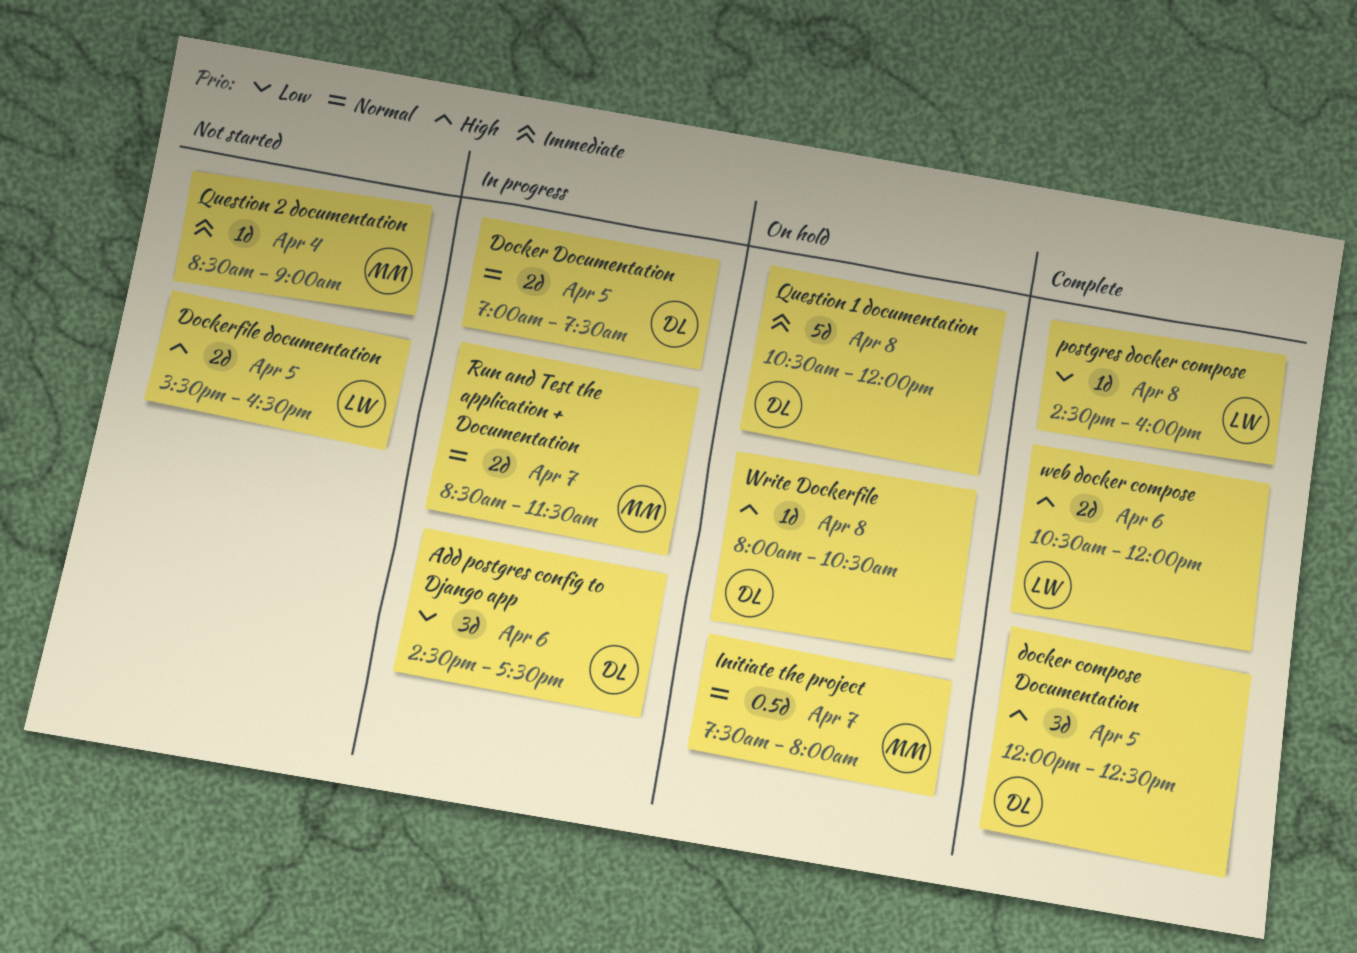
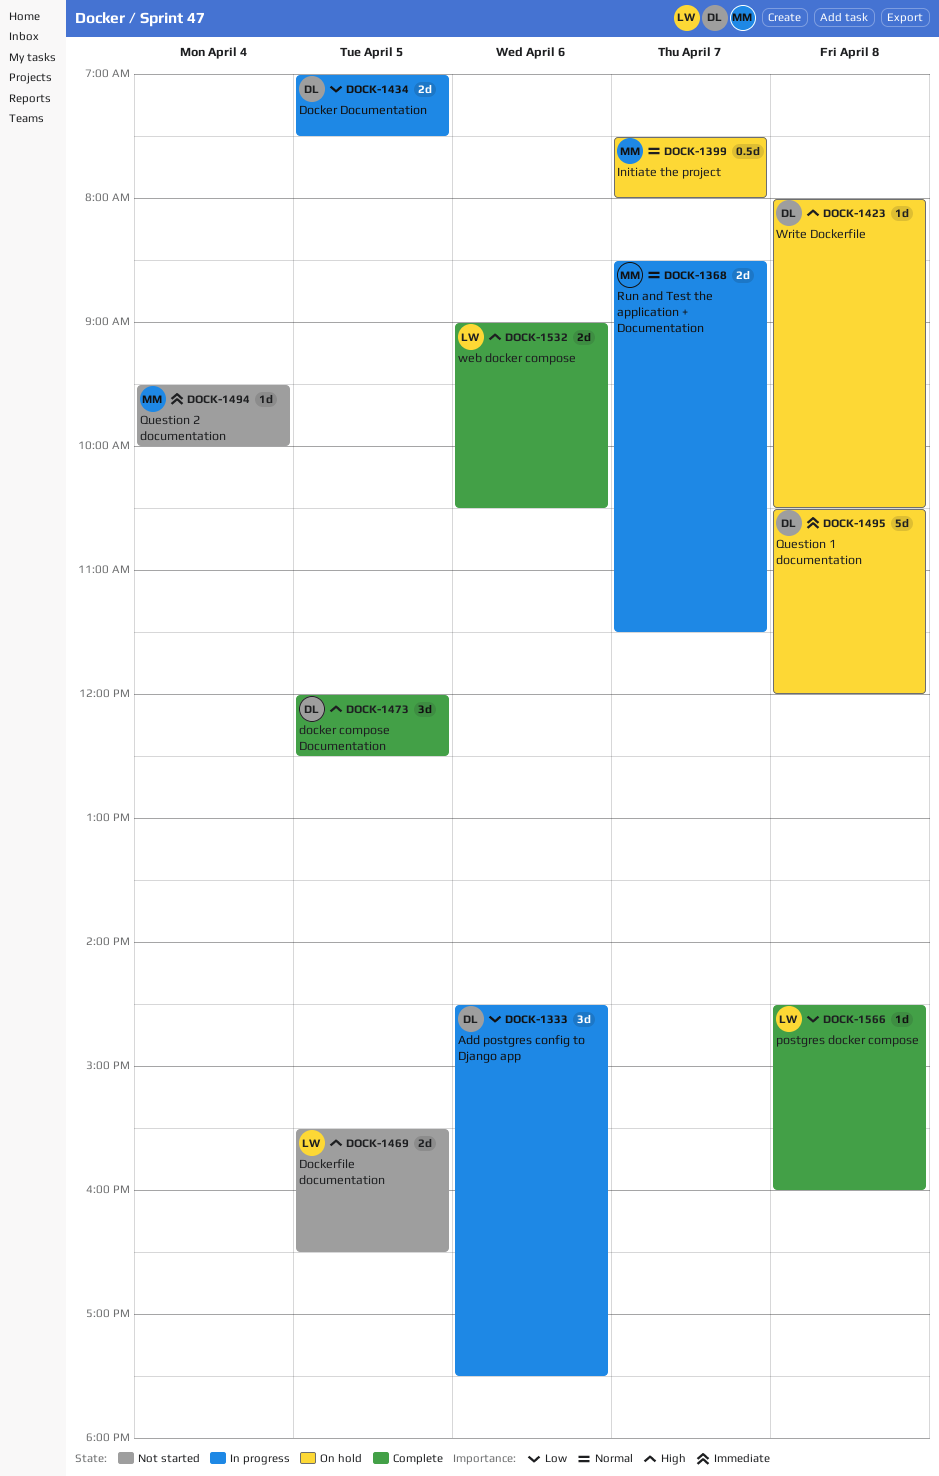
Docker Documentation, priority: Normal -> Low
Question 2 documentation, begins: 08:30 -> 09:30
Question 2 documentation, ends: 09:00 -> 10:00
web docker compose, begins: 10:30 -> 09:00
web docker compose, ends: 12:00 -> 10:30

